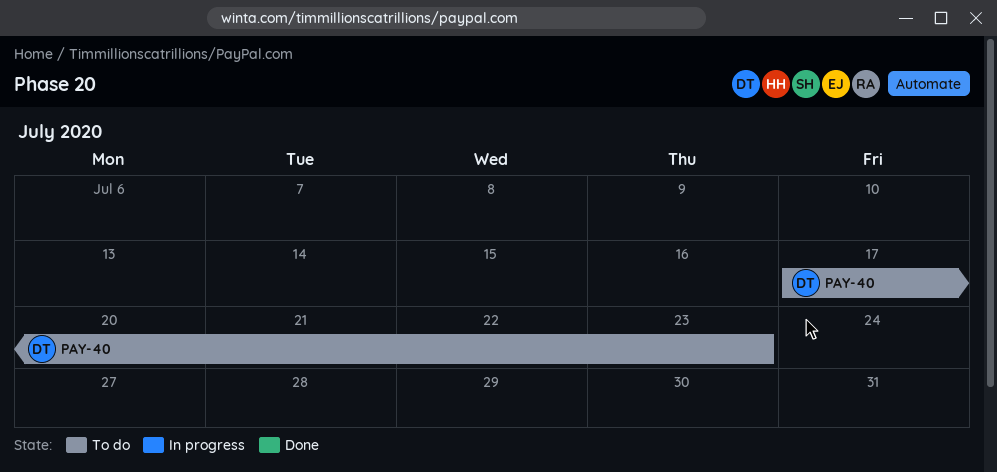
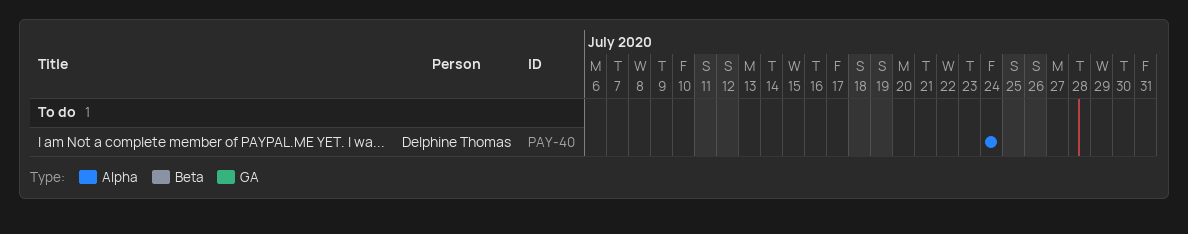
PAY-40, start: Jul 17 -> Jul 24
PAY-40, due: Jul 23 -> Jul 24

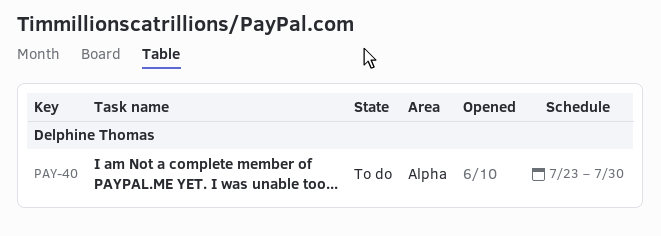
PAY-40, start: Jul 24 -> Jul 23
PAY-40, due: Jul 24 -> Jul 30

